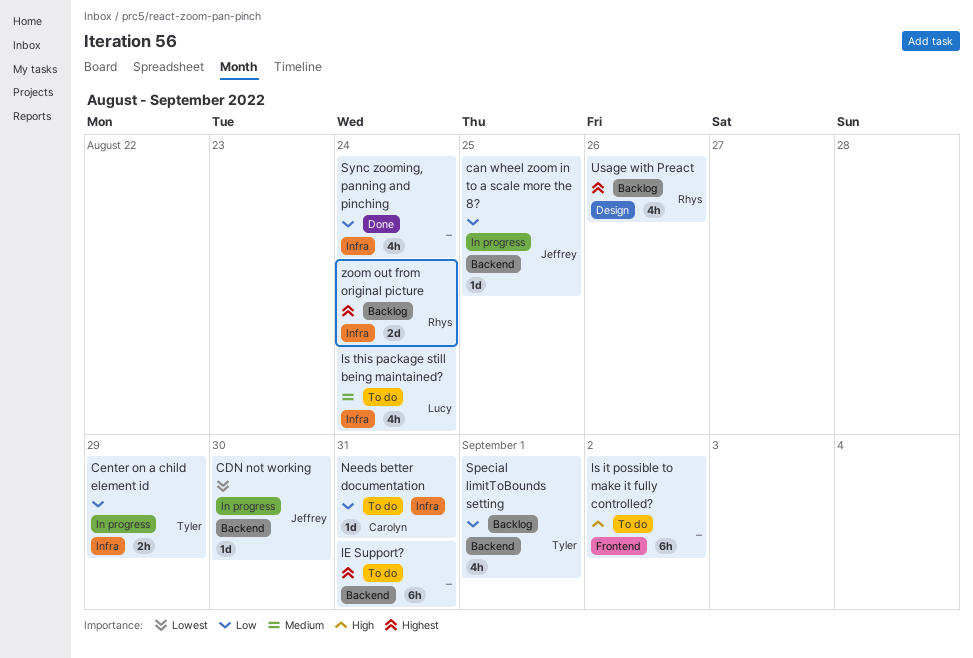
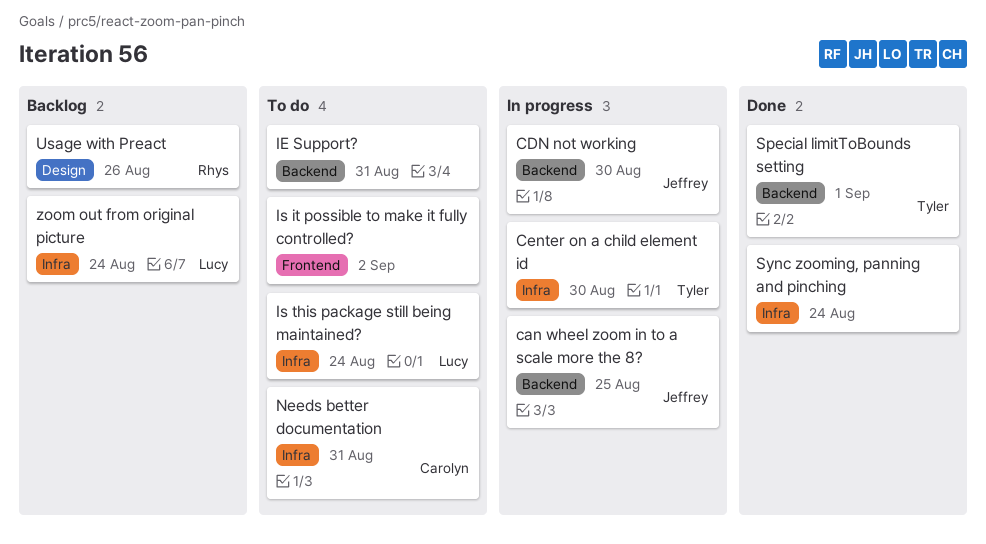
Center on a child element id, due: Aug 29 -> Aug 30
Special limitToBounds setting, status: Backlog -> Done
zoom out from original picture, owner: Rhys -> Lucy

